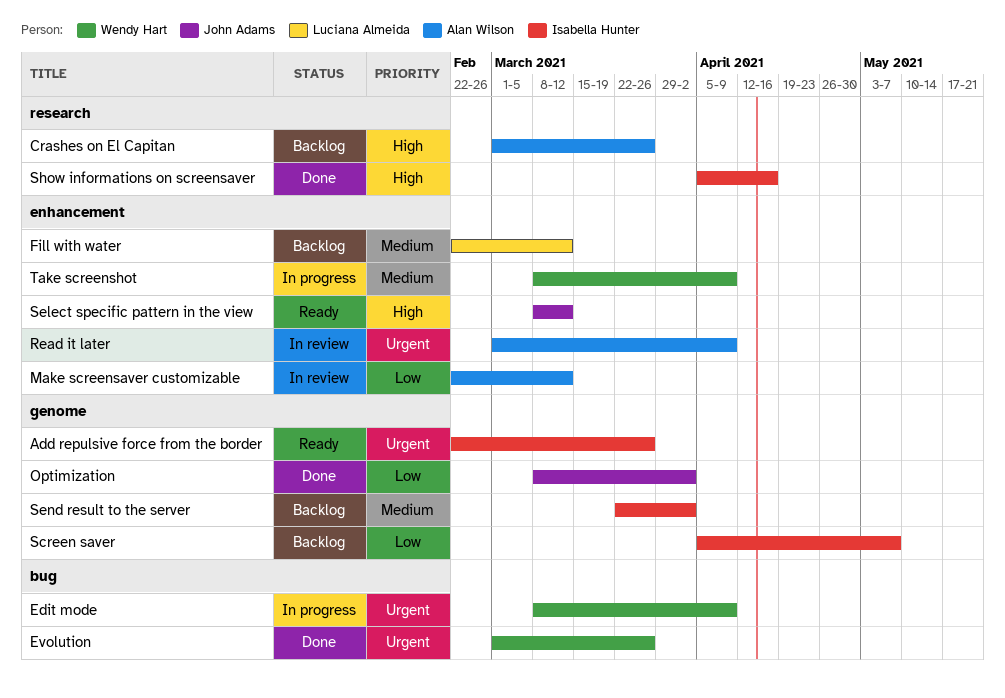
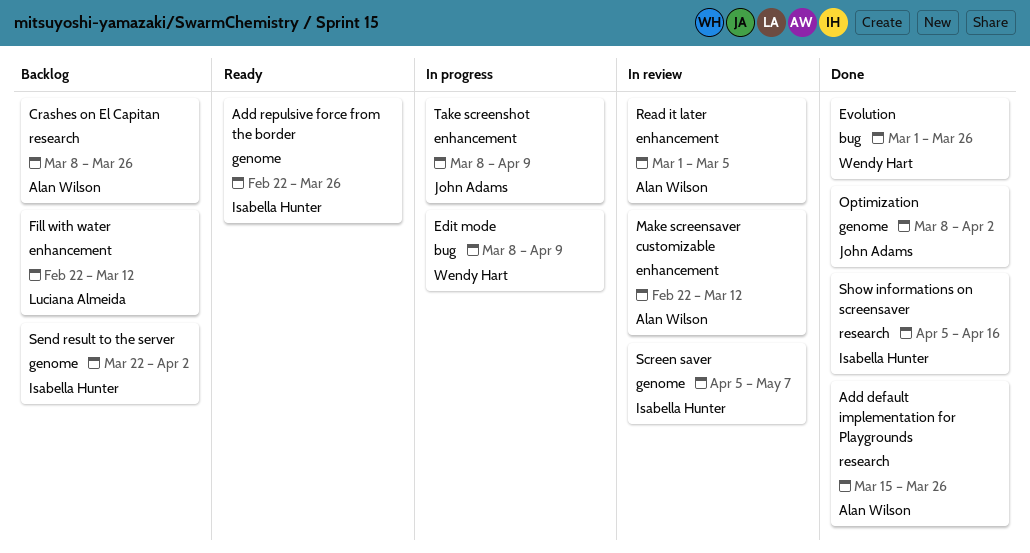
Add default implementation for Playgrounds: none -> present
Crashes on El Capitan, start: Mar 1 -> Mar 8
Read it later, due: Apr 9 -> Mar 5
Screen saver, status: Backlog -> In review
Select specific pattern in the view: present -> none
Take screenshot, owner: Wendy Hart -> John Adams

